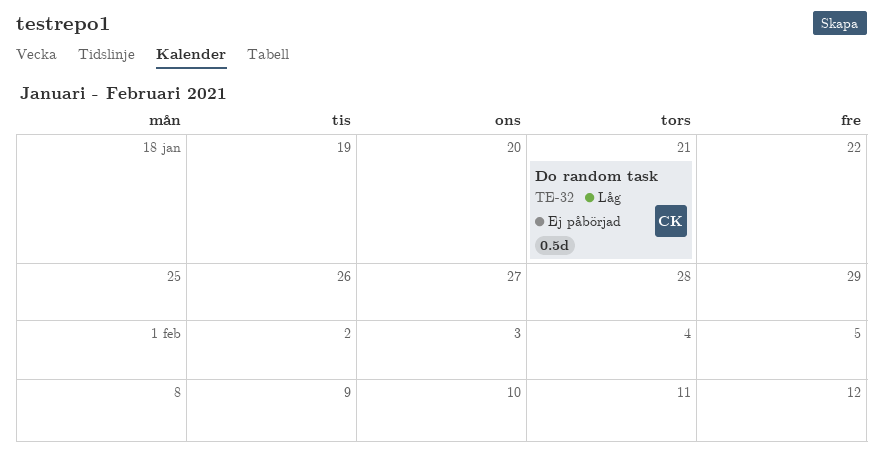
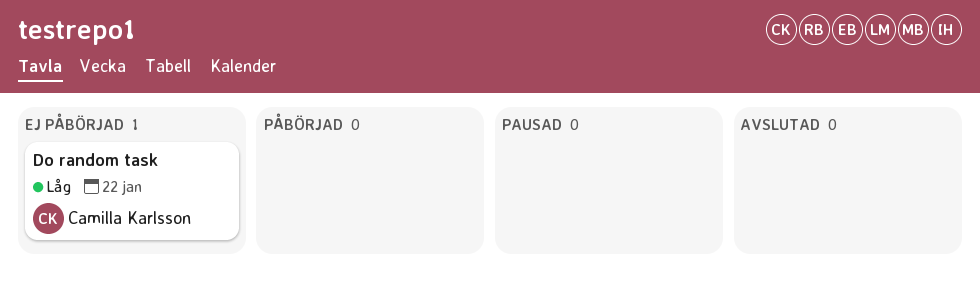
Do random task, due: Jan 21 -> Jan 22

